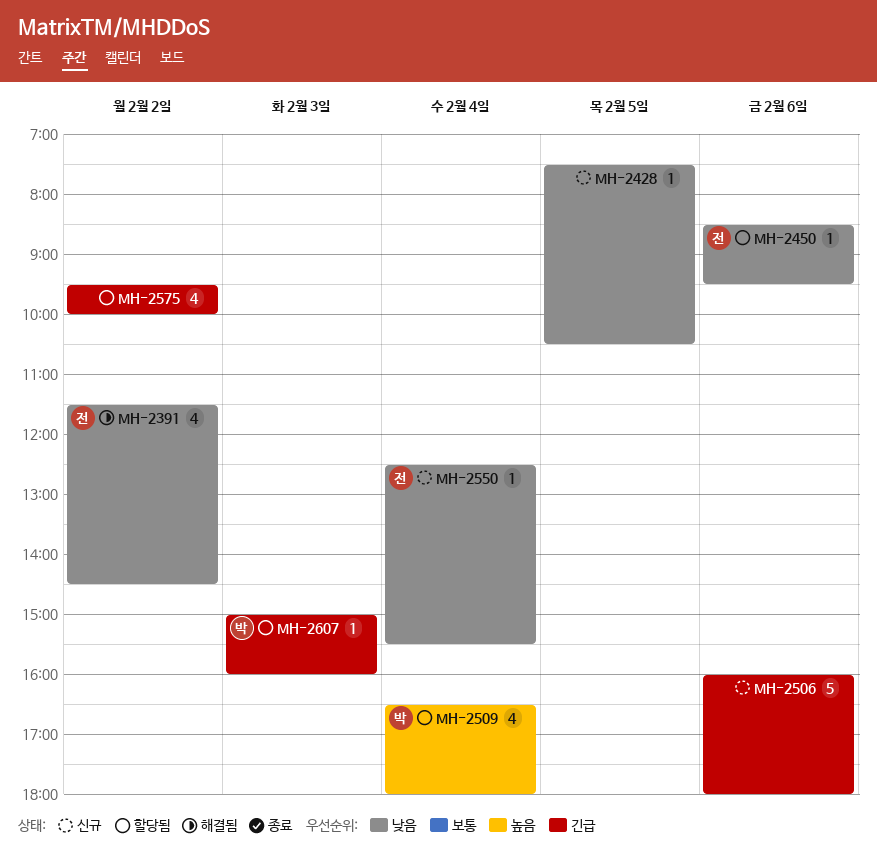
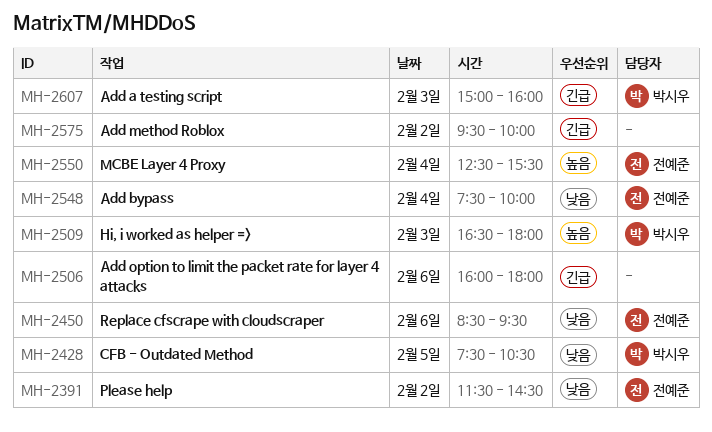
MH-2428, owner: none -> 박시우
MH-2509, day: Feb 4 -> Feb 3
MH-2548: none -> present
MH-2550, priority: 낮음 -> 높음

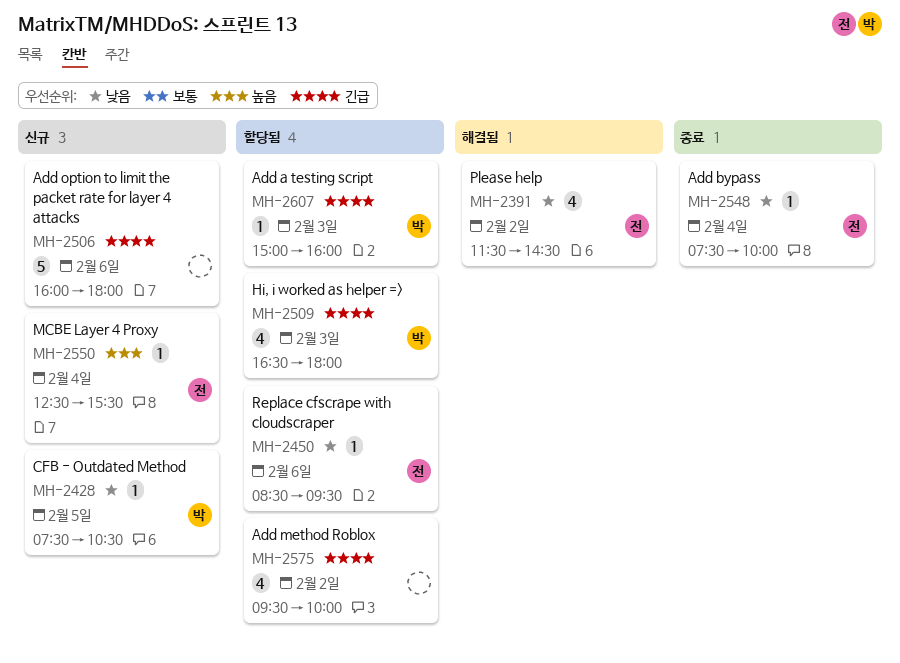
MH-2509, priority: 높음 -> 긴급

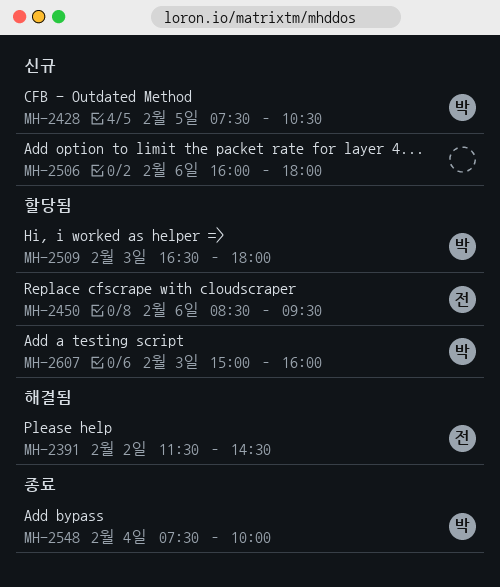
MH-2548, owner: 전 -> 박
MH-2550: present -> none
MH-2575: present -> none

